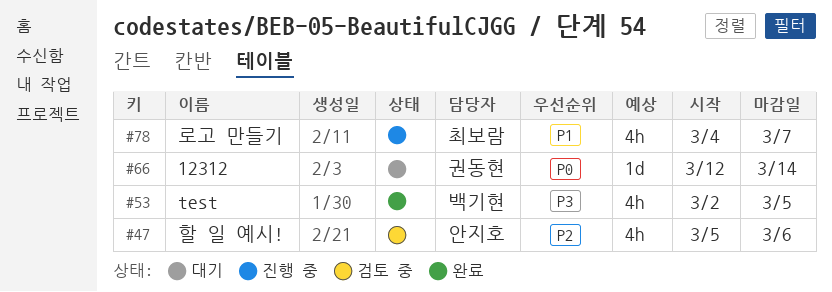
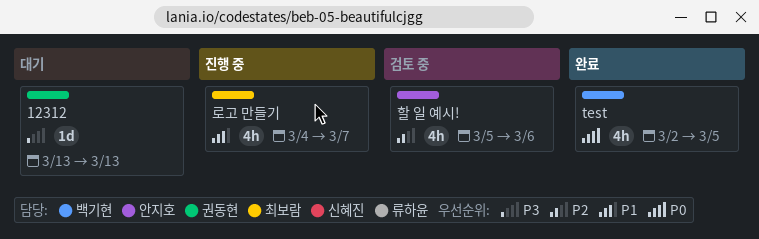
12312, priority: P0 -> P3
12312, start: Mar 12 -> Mar 13
12312, due: Mar 14 -> Mar 13
test, priority: P3 -> P0

